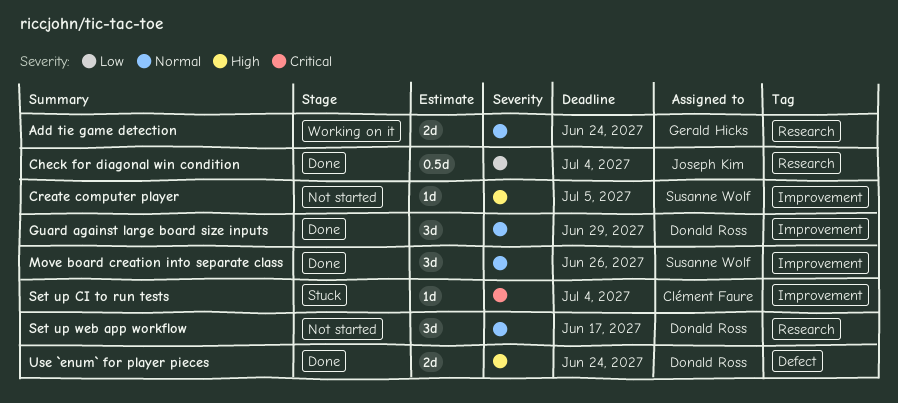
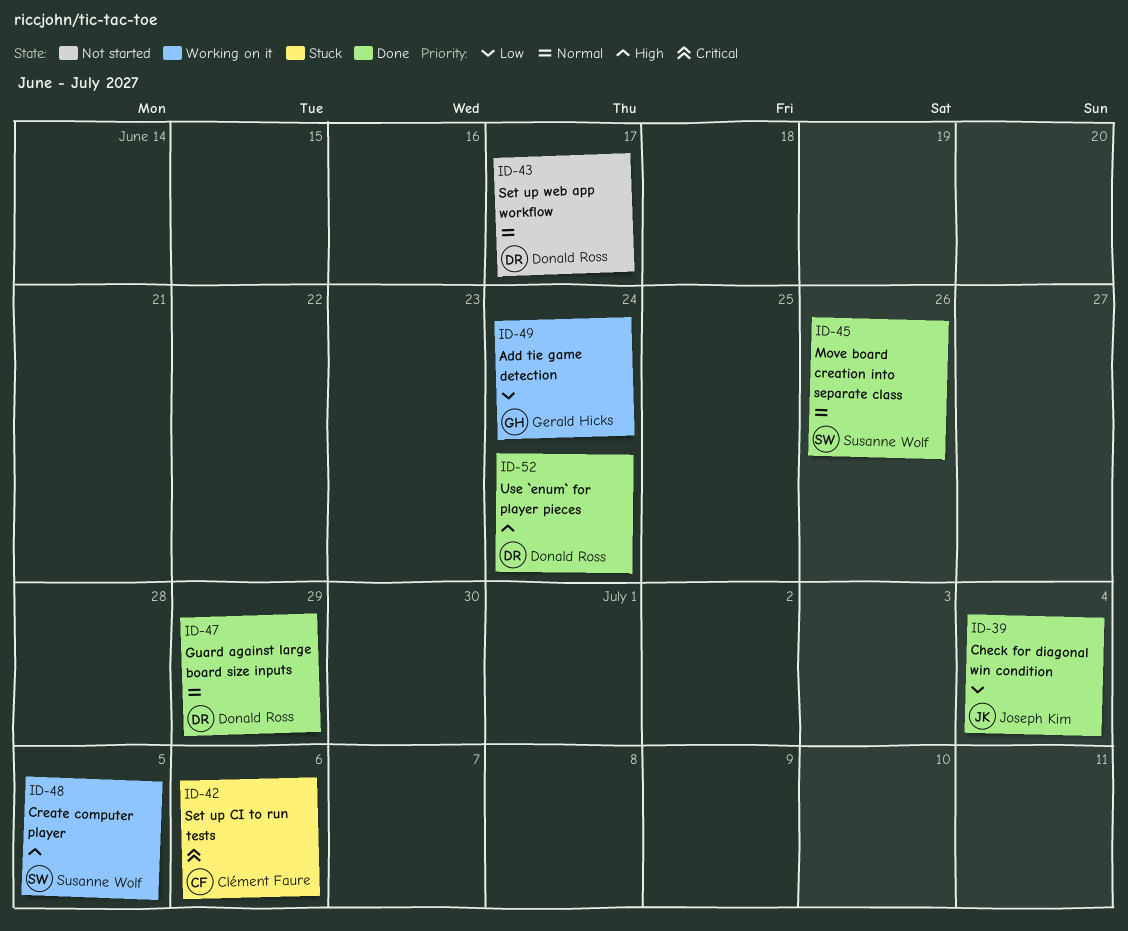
Add tie game detection, priority: Normal -> Low
Create computer player, status: Not started -> Working on it
Set up CI to run tests, due: Jul 4 -> Jul 6

